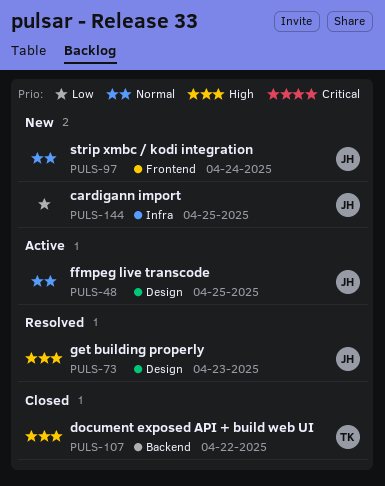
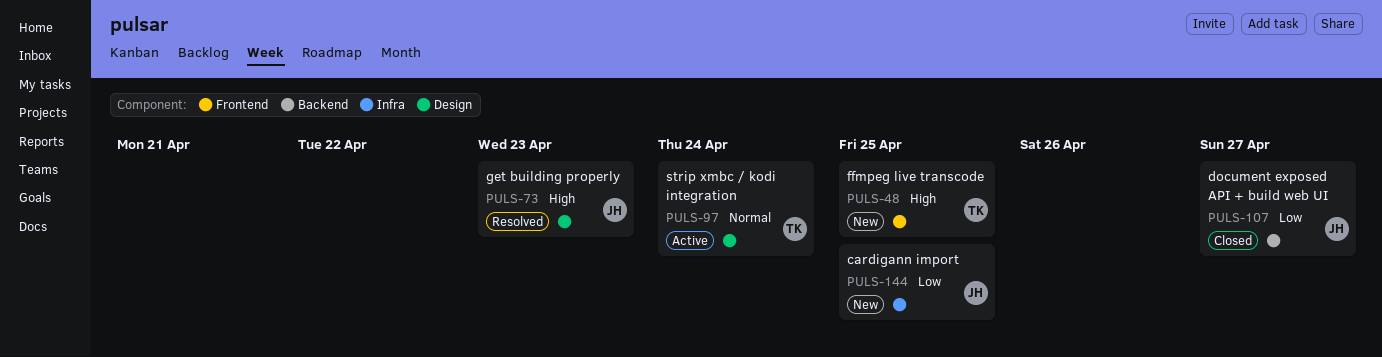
PULS-48, status: Active -> New
PULS-48, owner: JH -> TK
PULS-48, priority: Normal -> High
PULS-48, label: Design -> Frontend
PULS-97, status: New -> Active
PULS-97, owner: JH -> TK
PULS-97, label: Frontend -> Design
PULS-107, owner: TK -> JH
PULS-107, priority: High -> Low
PULS-107, due: Apr 22 -> Apr 27

